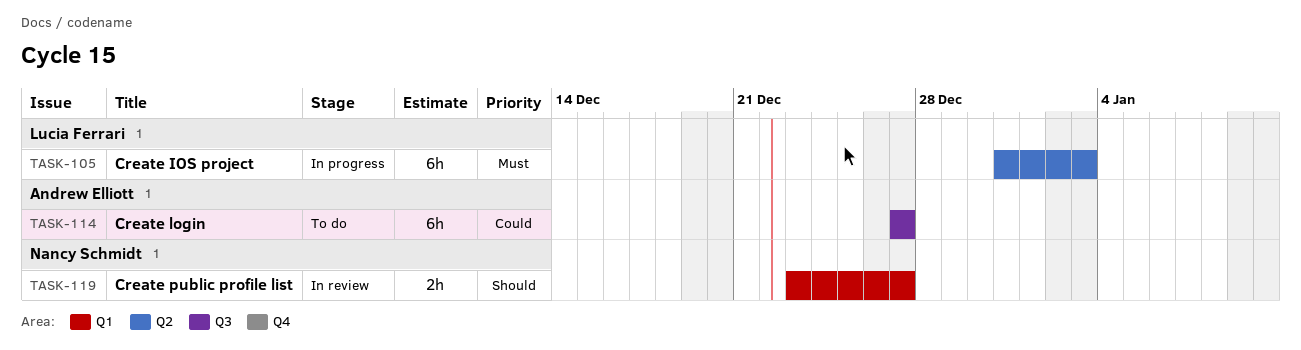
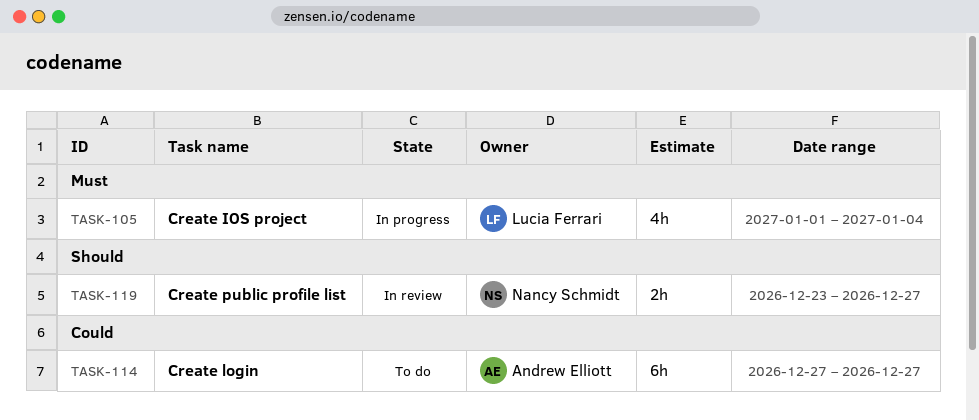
TASK-105, estimate: 6h -> 4h
TASK-105, start: Dec 31 -> Jan 1
TASK-105, due: Jan 3 -> Jan 4

